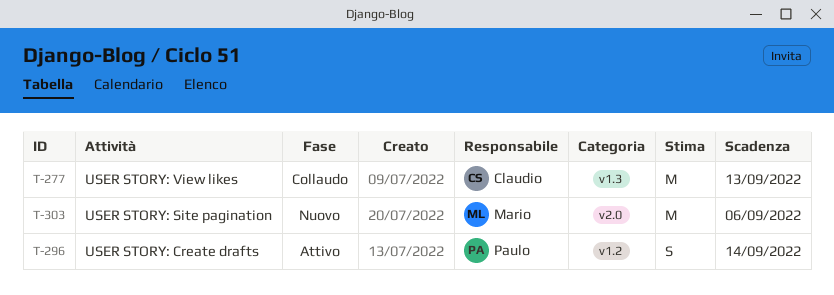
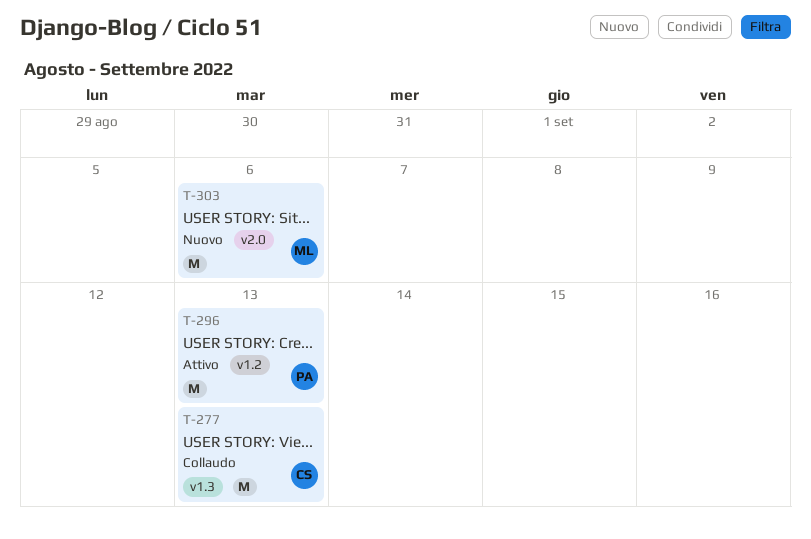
T-296, estimate: S -> M
T-296, due: Sep 14 -> Sep 13

